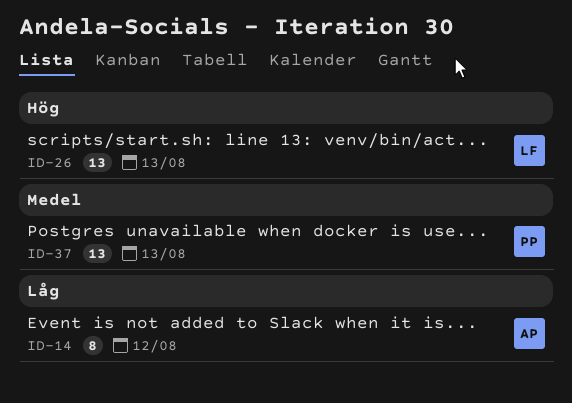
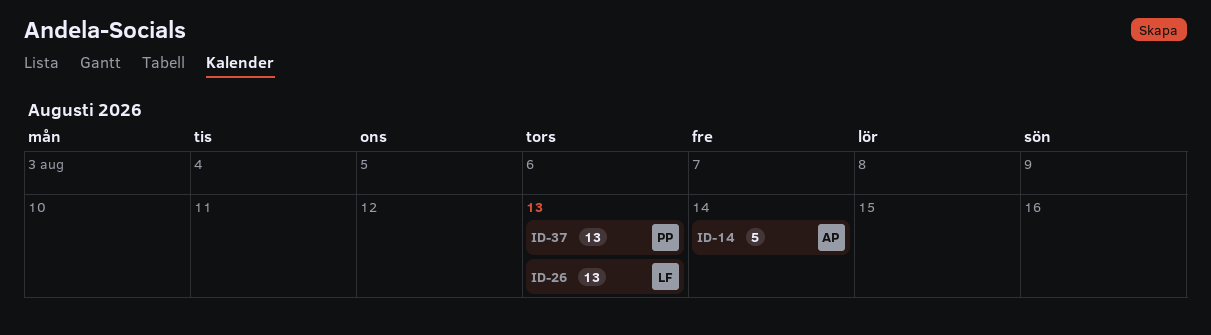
ID-14, estimate: 8 -> 5
ID-14, due: Aug 12 -> Aug 14

